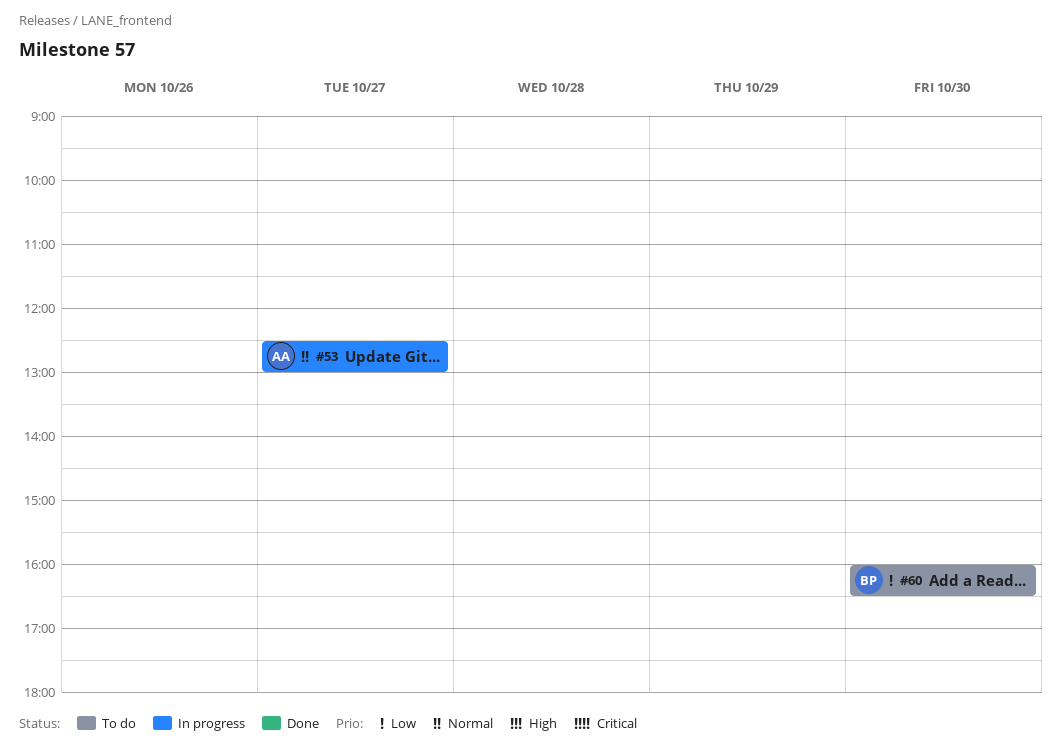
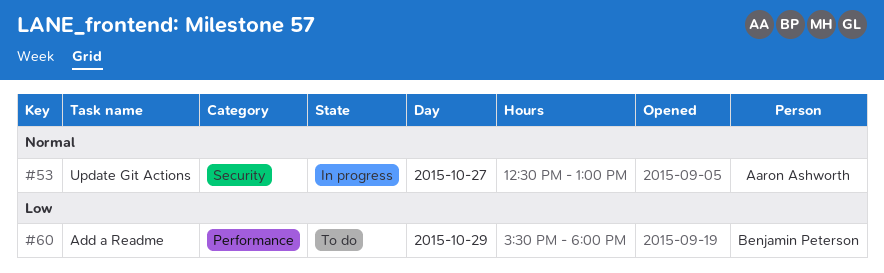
#60, day: Oct 30 -> Oct 29
#60, begins: 16:00 -> 15:30
#60, ends: 16:30 -> 18:00

